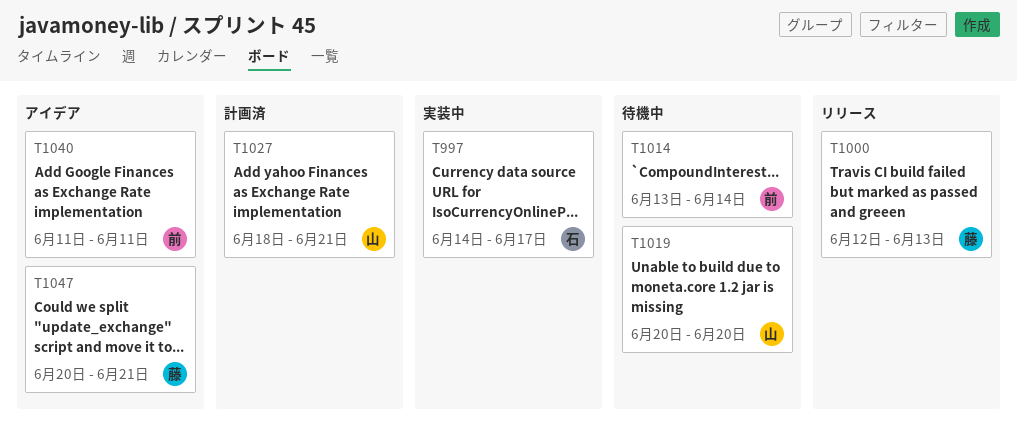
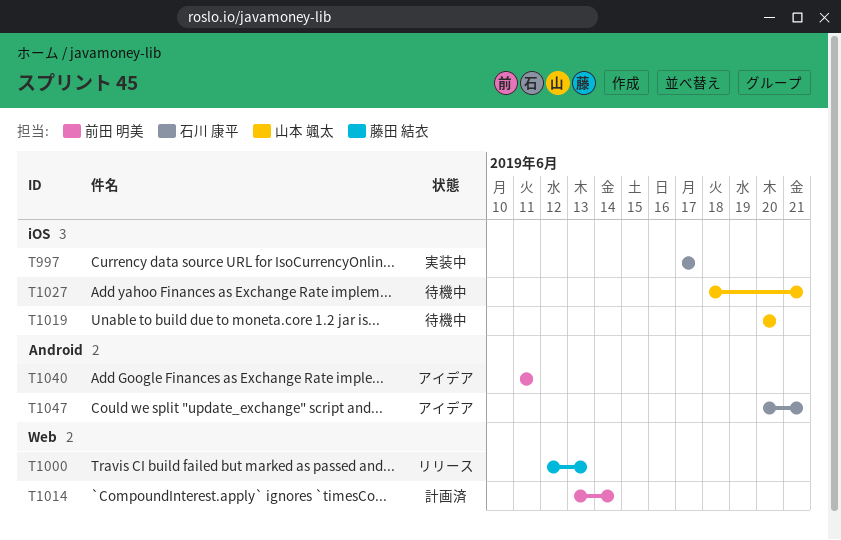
T997, start: Jun 14 -> Jun 17
T1014, status: 待機中 -> 計画済
T1027, status: 計画済 -> 待機中
T1047, owner: 藤田 結衣 -> 石川 康平

